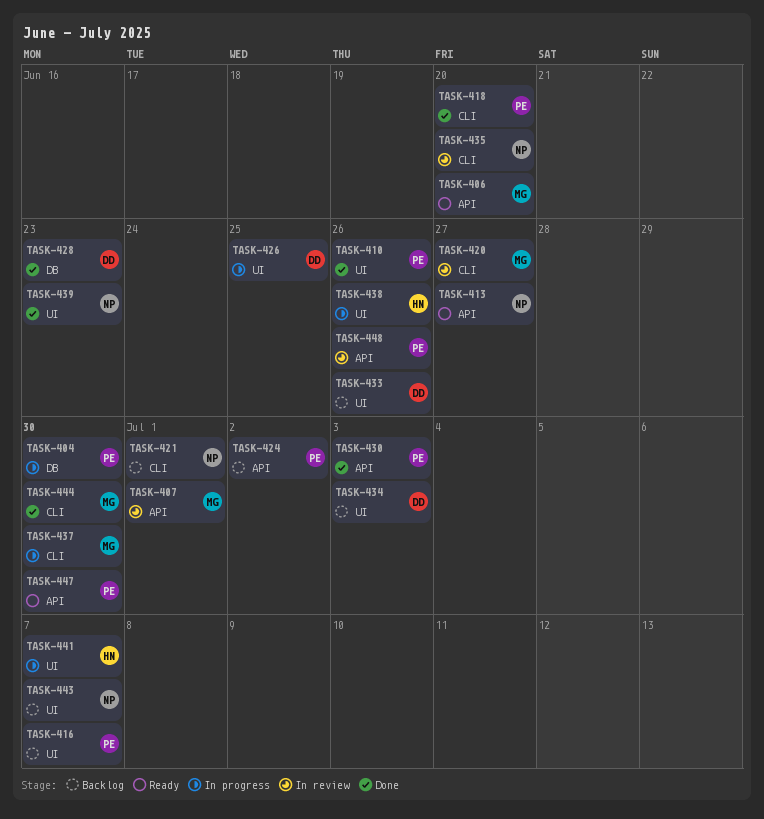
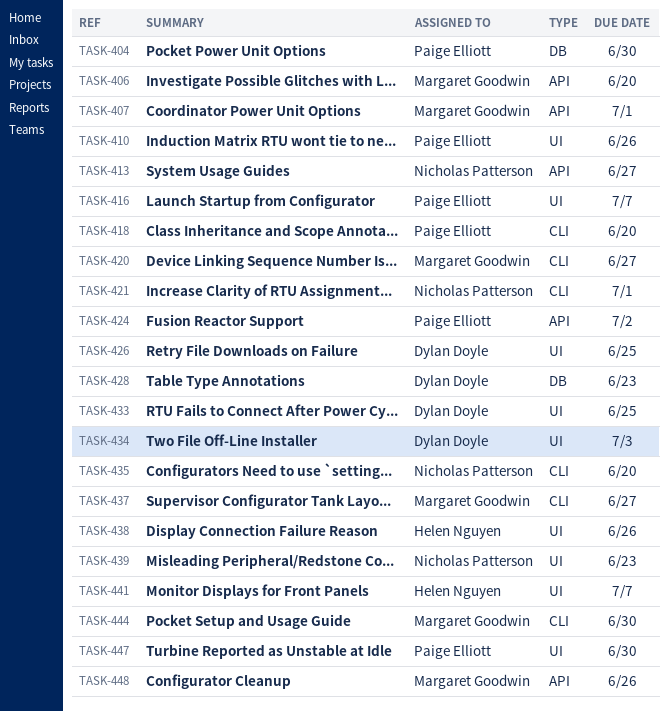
TASK-430: present -> none
TASK-433, due: Jun 26 -> Jun 25
TASK-437, due: Jun 30 -> Jun 27
TASK-443: present -> none
TASK-447, label: API -> UI
TASK-448, owner: Paige Elliott -> Margaret Goodwin

